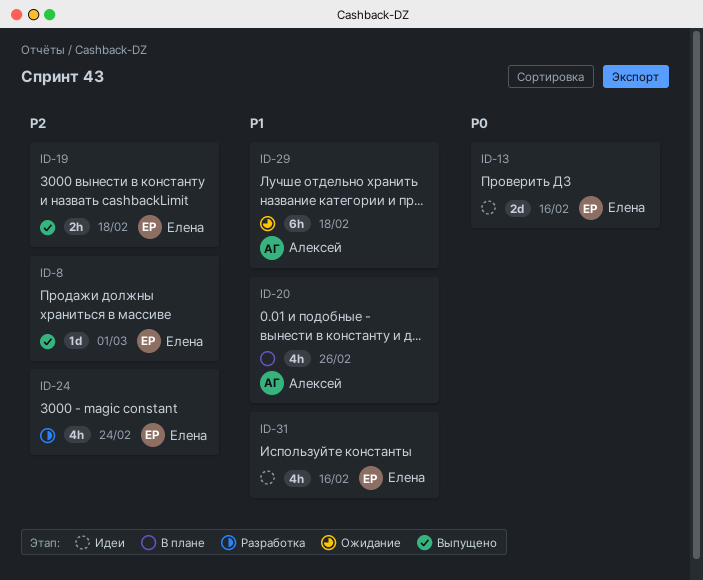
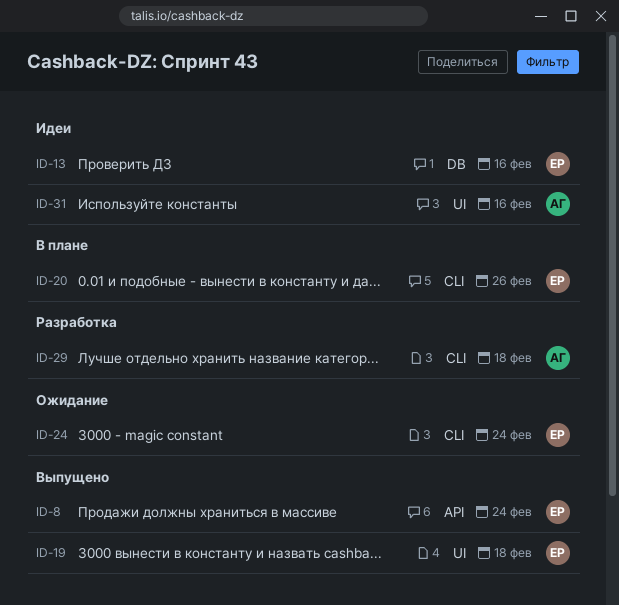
ID-8, due: Mar 1 -> Feb 24
ID-20, owner: Алексей -> Елена
ID-24, status: Разработка -> Ожидание
ID-29, status: Ожидание -> Разработка
ID-31, owner: Елена -> Алексей

